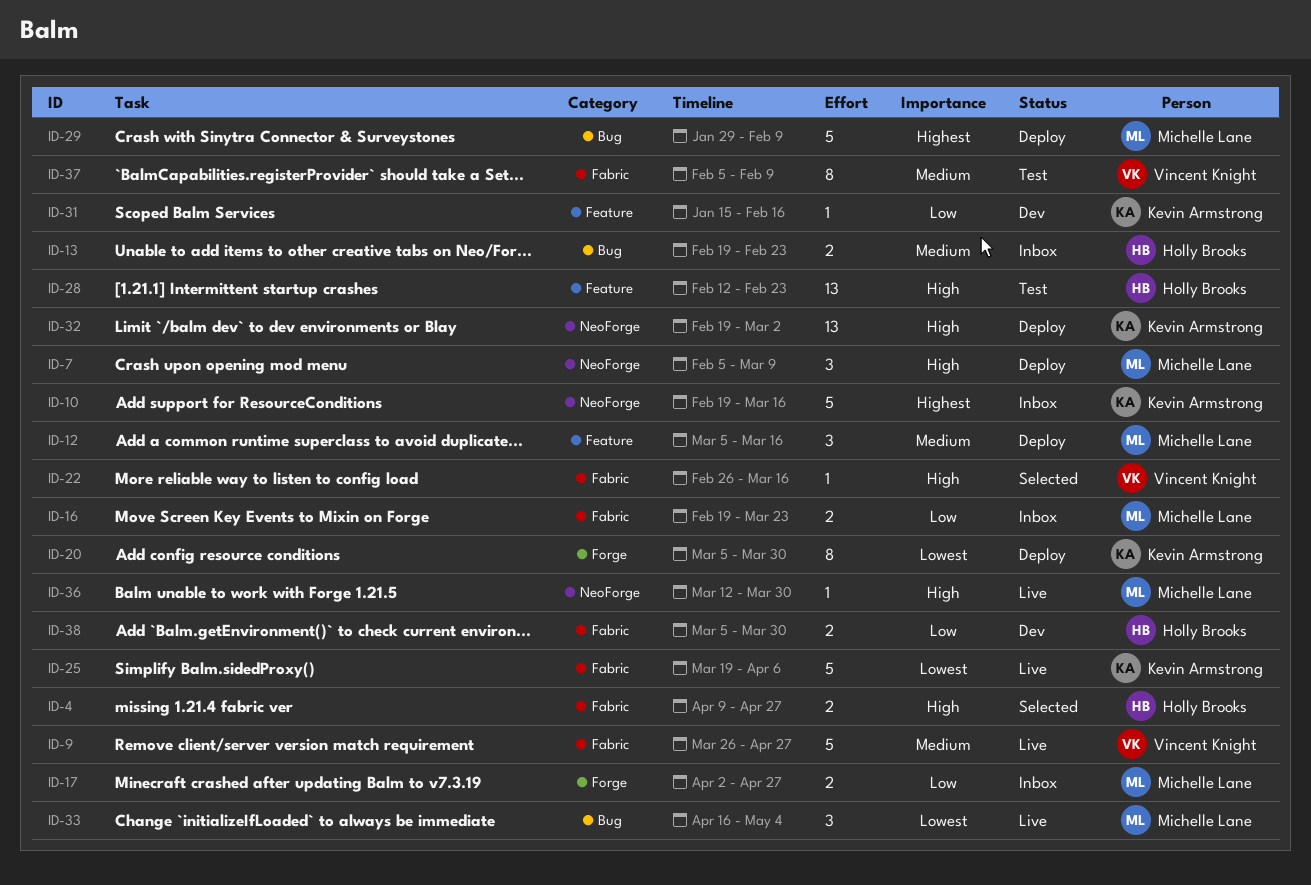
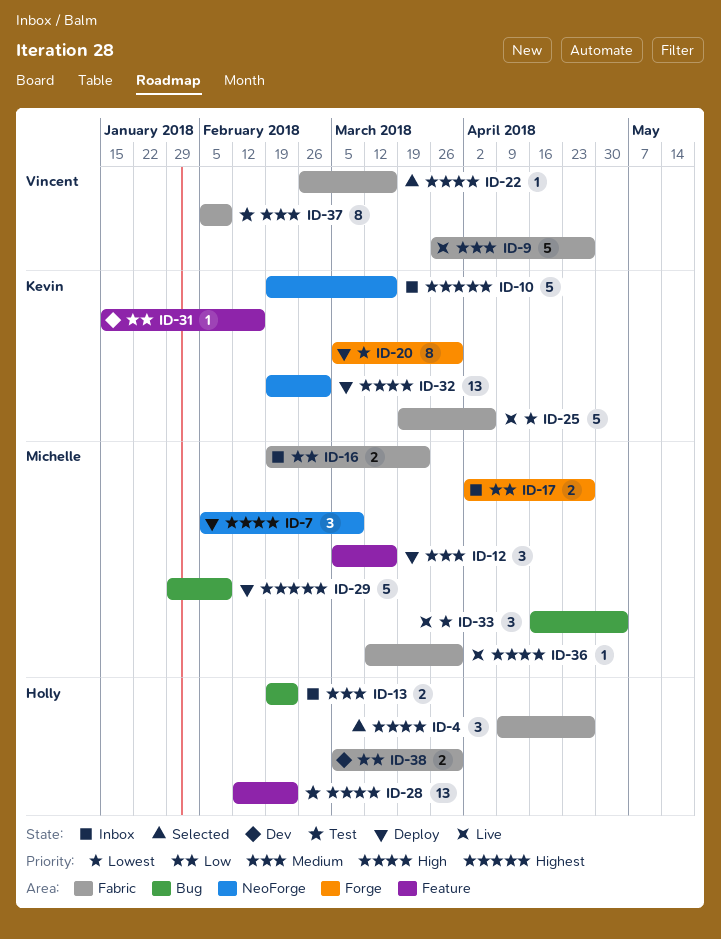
ID-4, estimate: 2 -> 3
ID-36, label: NeoForge -> Fabric

